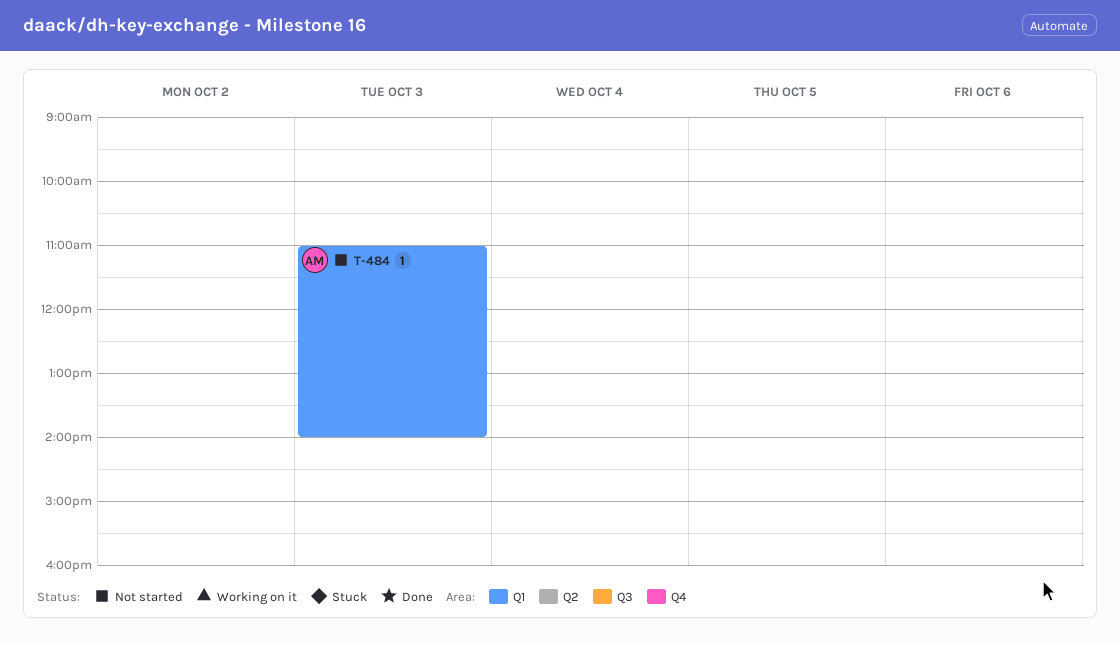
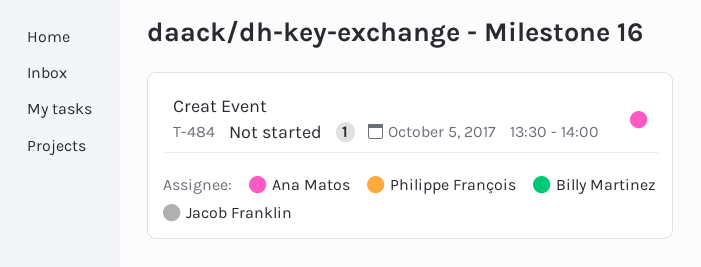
T-484, day: Oct 3 -> Oct 5
T-484, begins: 11:00 -> 13:30

